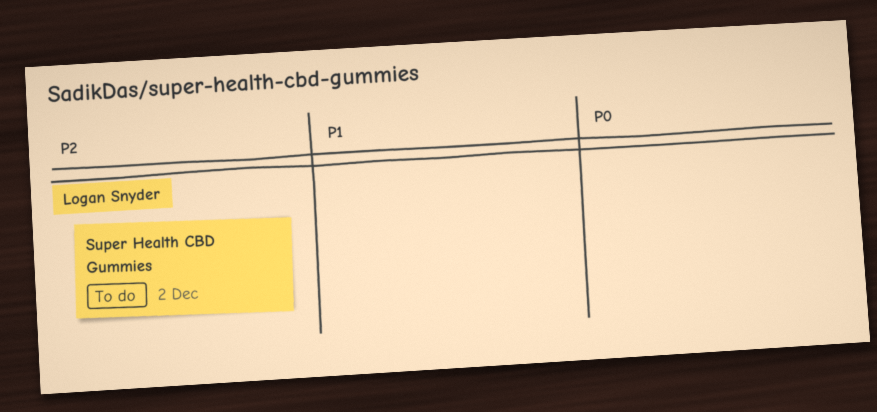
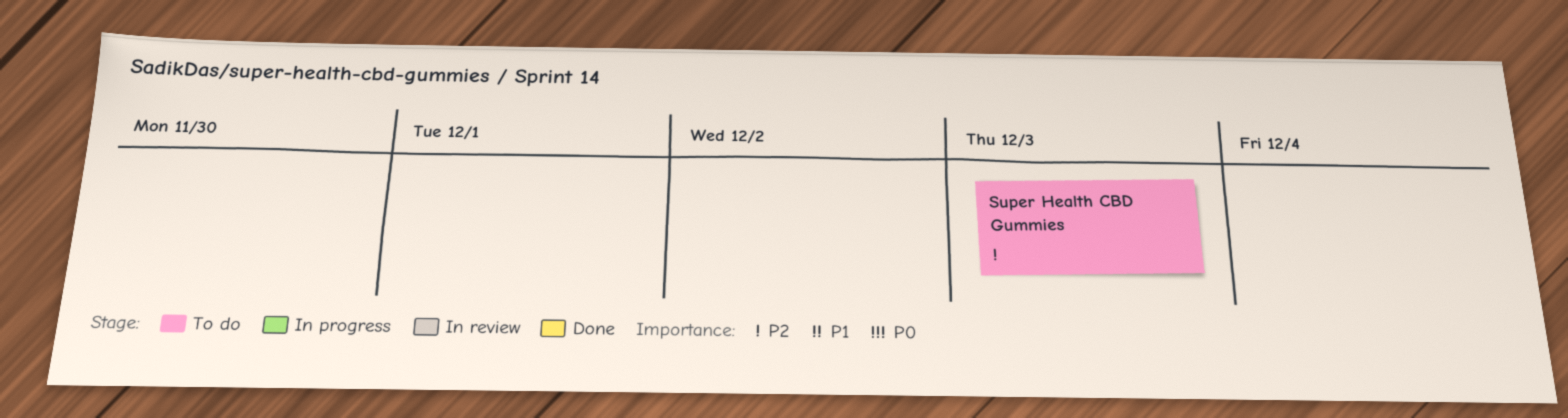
Super Health CBD Gummies, due: Dec 2 -> Dec 3

